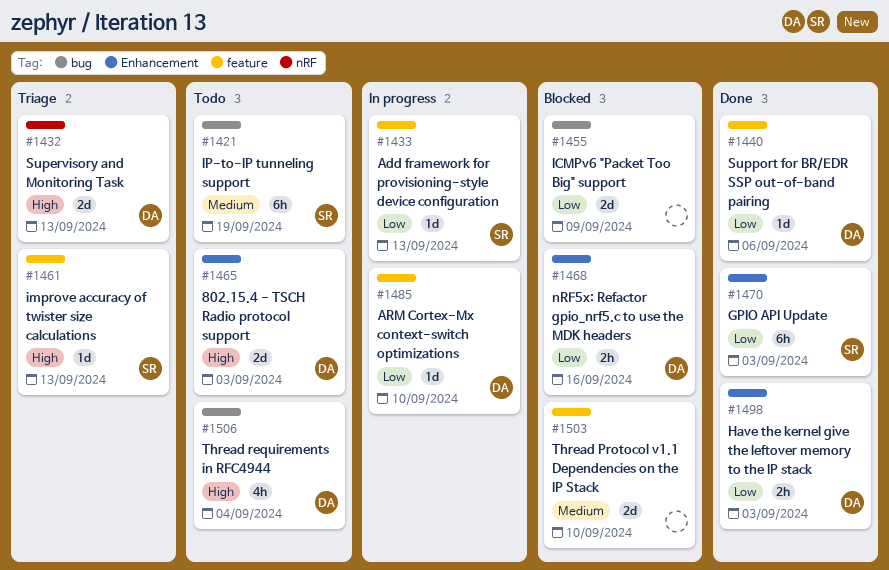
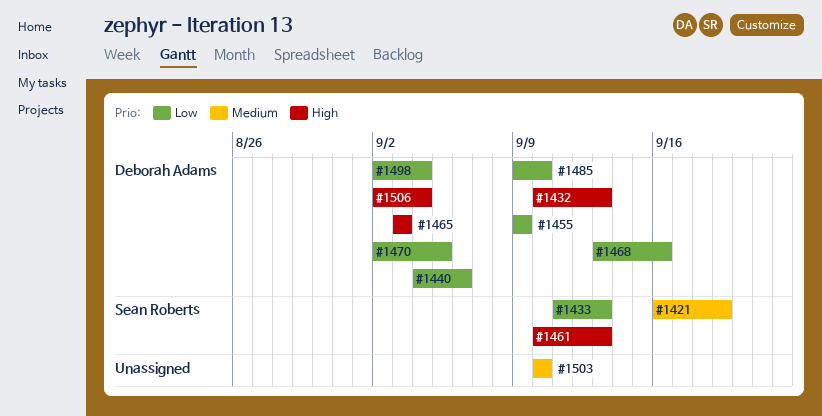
#1455, owner: none -> Deborah Adams
#1470, owner: Sean Roberts -> Deborah Adams
#1470, due: Sep 3 -> Sep 5
#1498, due: Sep 3 -> Sep 4

